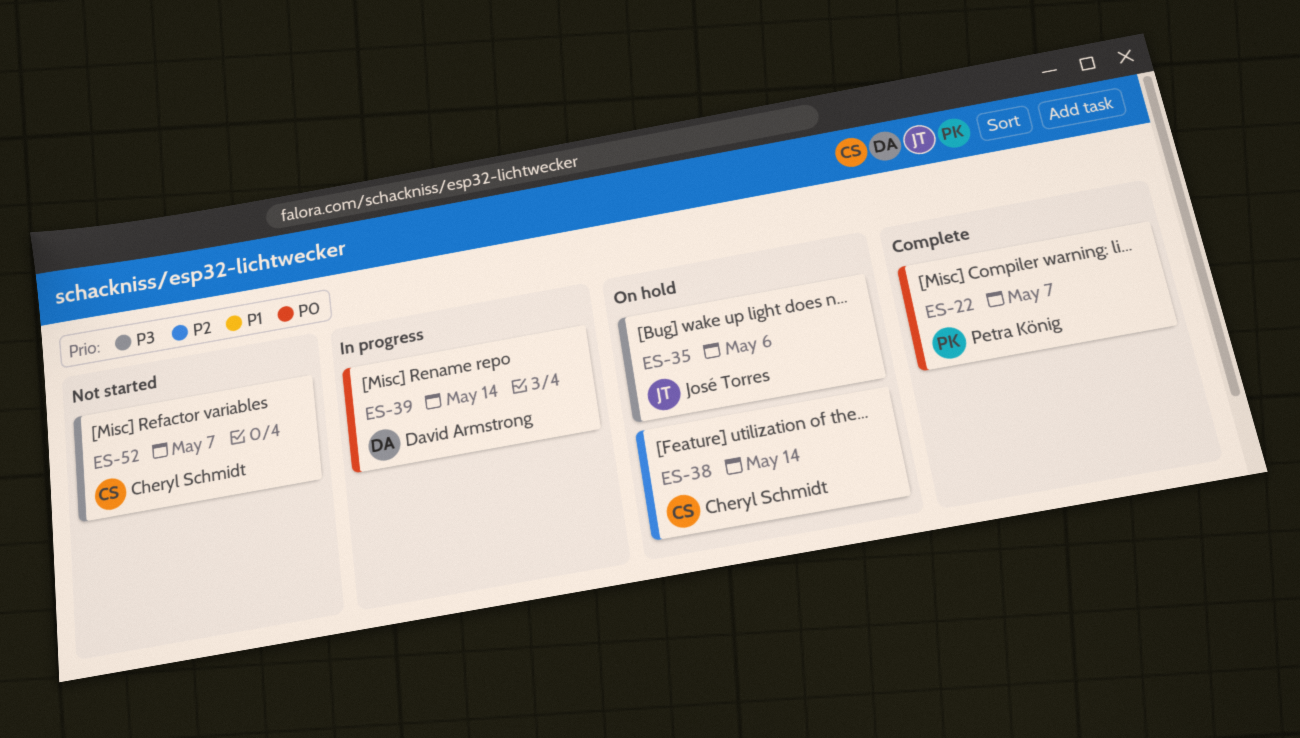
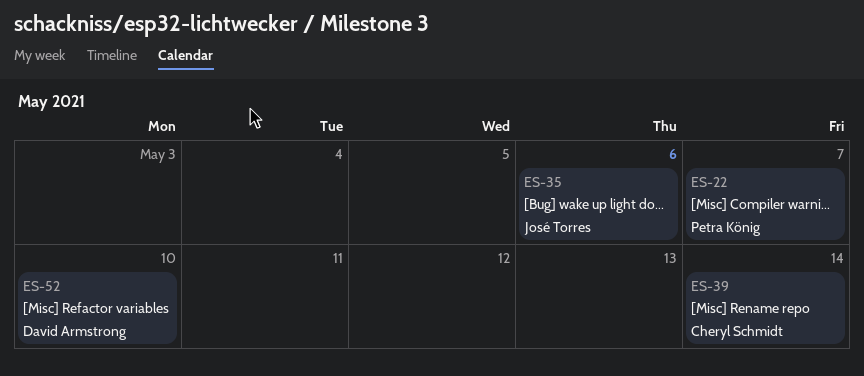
ES-38: present -> none
ES-39, owner: David Armstrong -> Cheryl Schmidt
ES-52, owner: Cheryl Schmidt -> David Armstrong
ES-52, due: May 7 -> May 10

